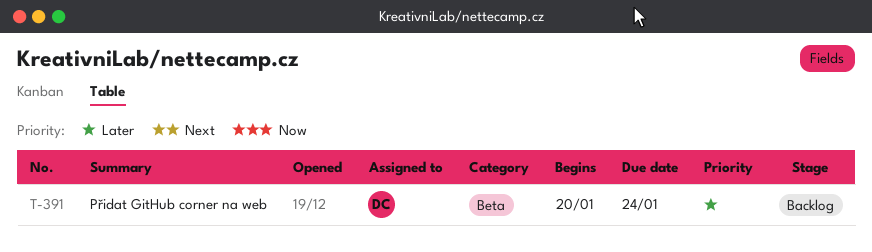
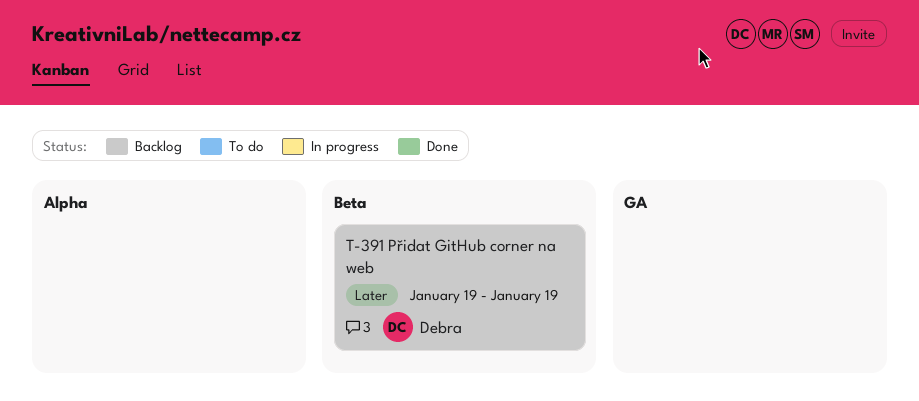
T-391, start: Jan 20 -> Jan 19
T-391, due: Jan 24 -> Jan 19

